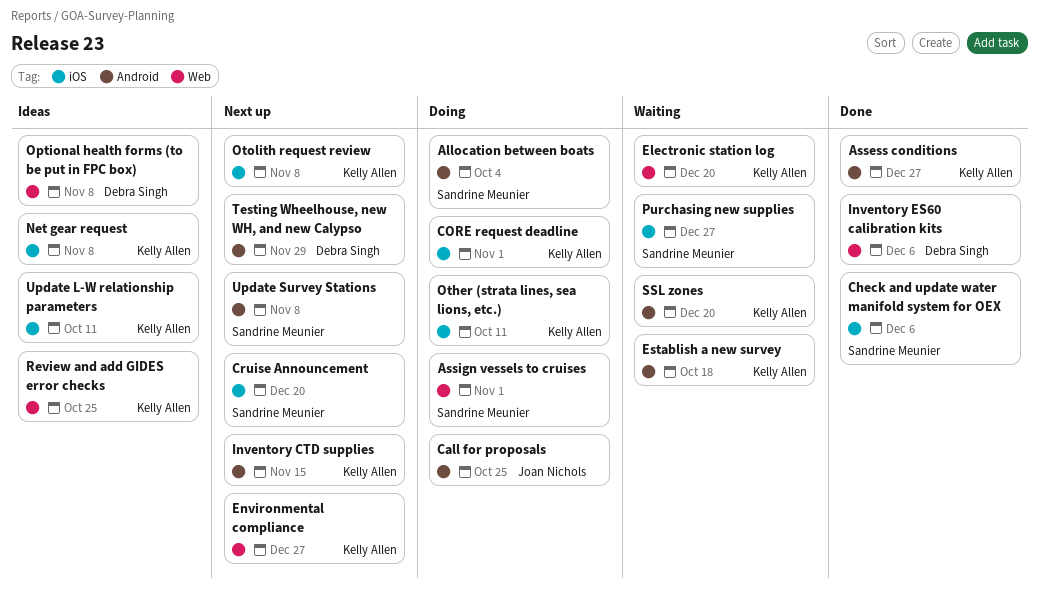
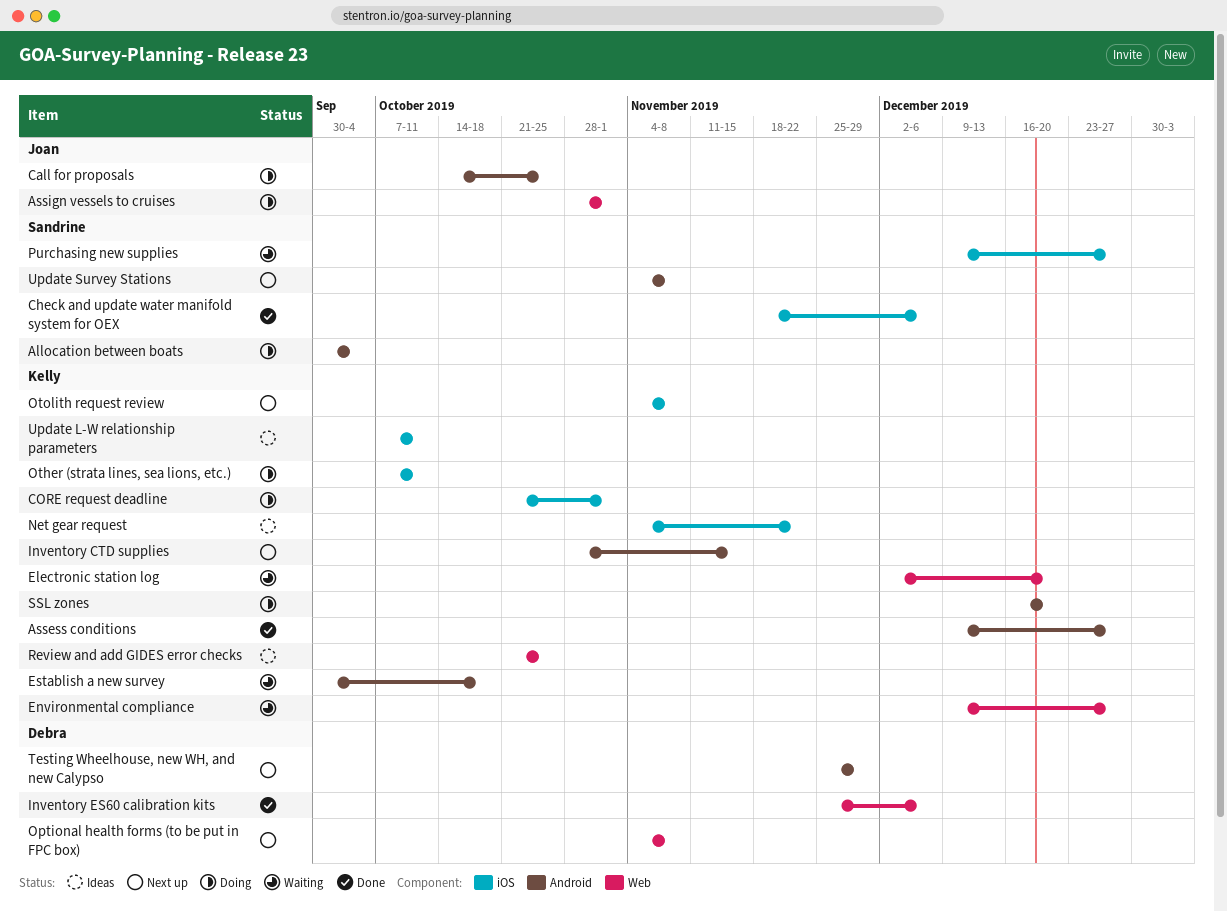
Assign vessels to cruises, owner: Sandrine Meunier -> Joan Nichols
Cruise Announcement: present -> none
Environmental compliance, status: Next up -> Waiting
Net gear request, due: Nov 8 -> Nov 22
Optional health forms (to be put in FPC box), status: Ideas -> Next up
SSL zones, status: Waiting -> Doing

